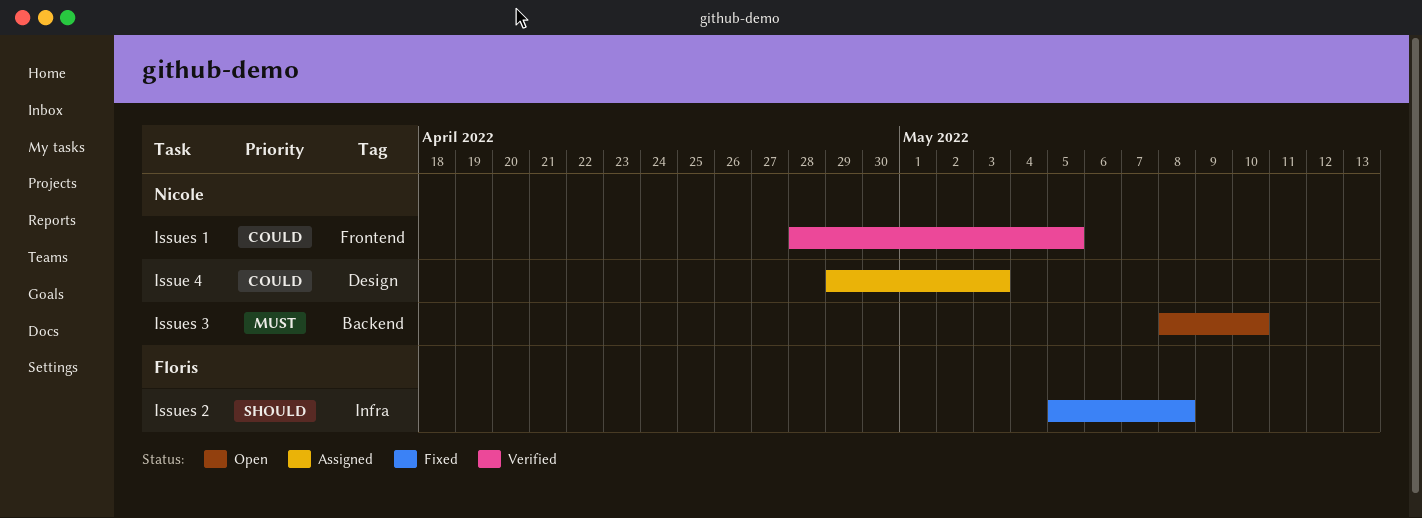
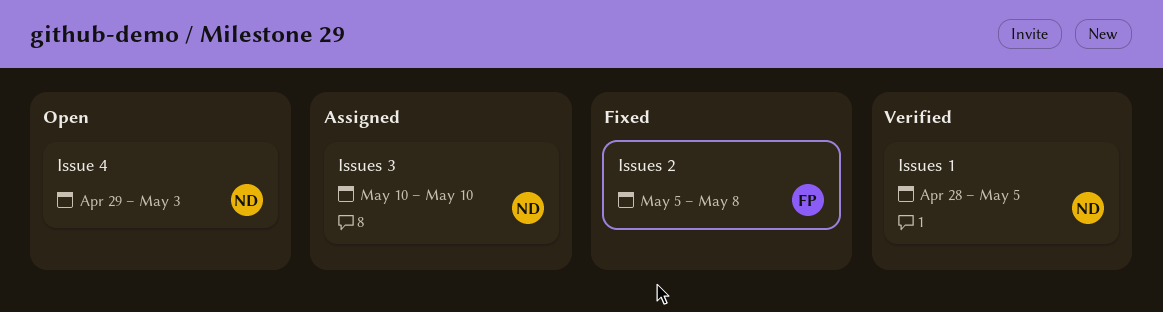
Issue 4, status: Assigned -> Open
Issues 3, status: Open -> Assigned
Issues 3, start: May 8 -> May 10

